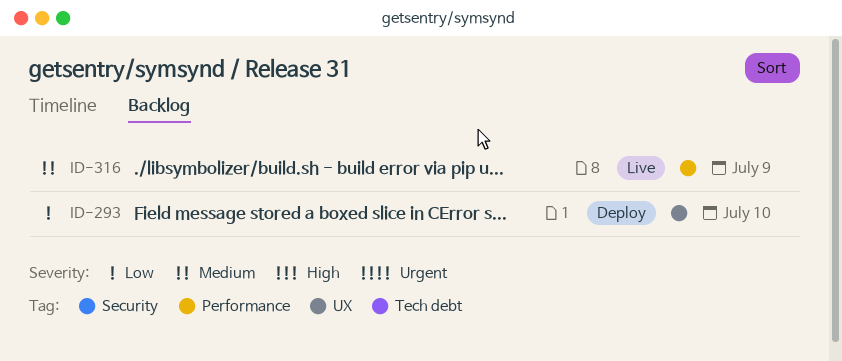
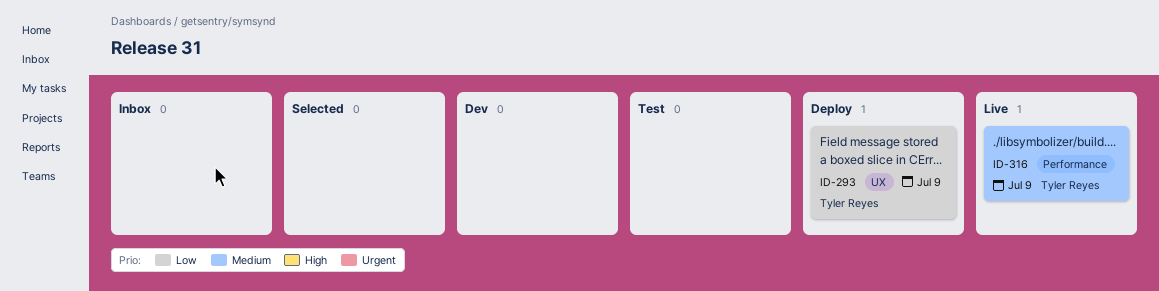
ID-293, due: Jul 10 -> Jul 9

